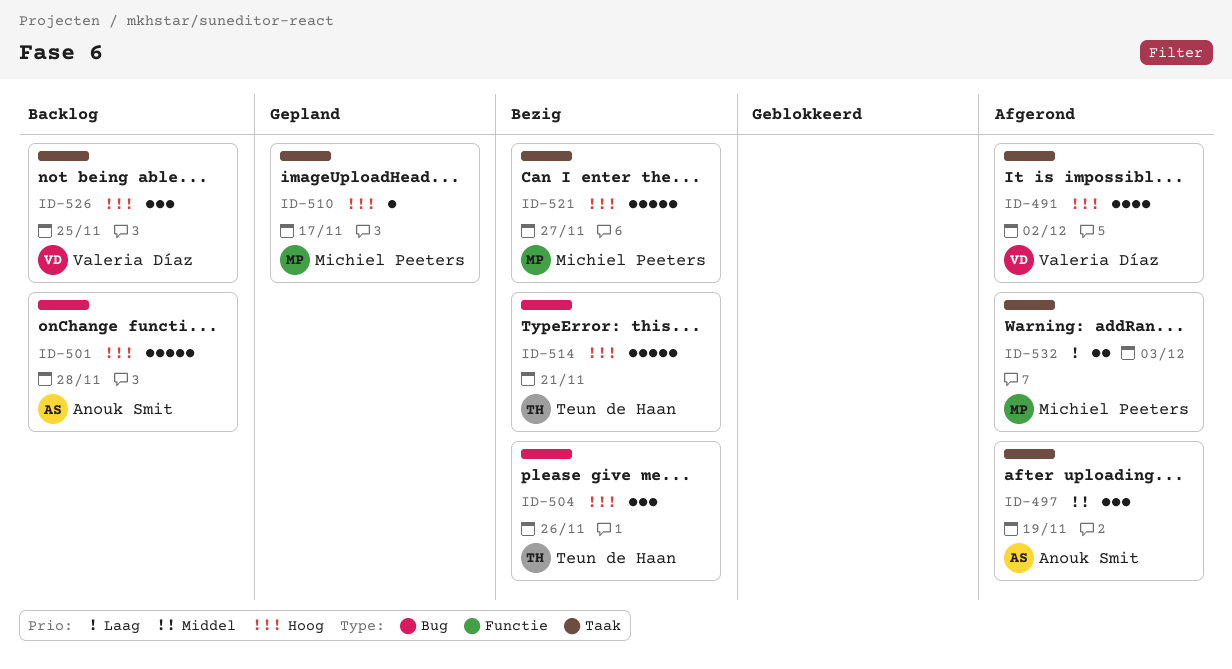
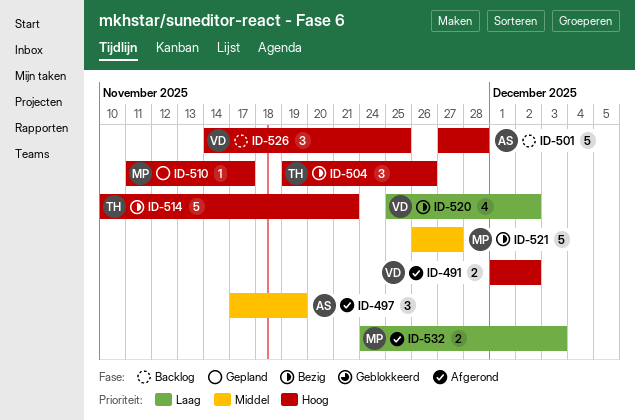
ID-491, estimate: 4 -> 2
ID-520: none -> present
ID-521, priority: Hoog -> Middel

